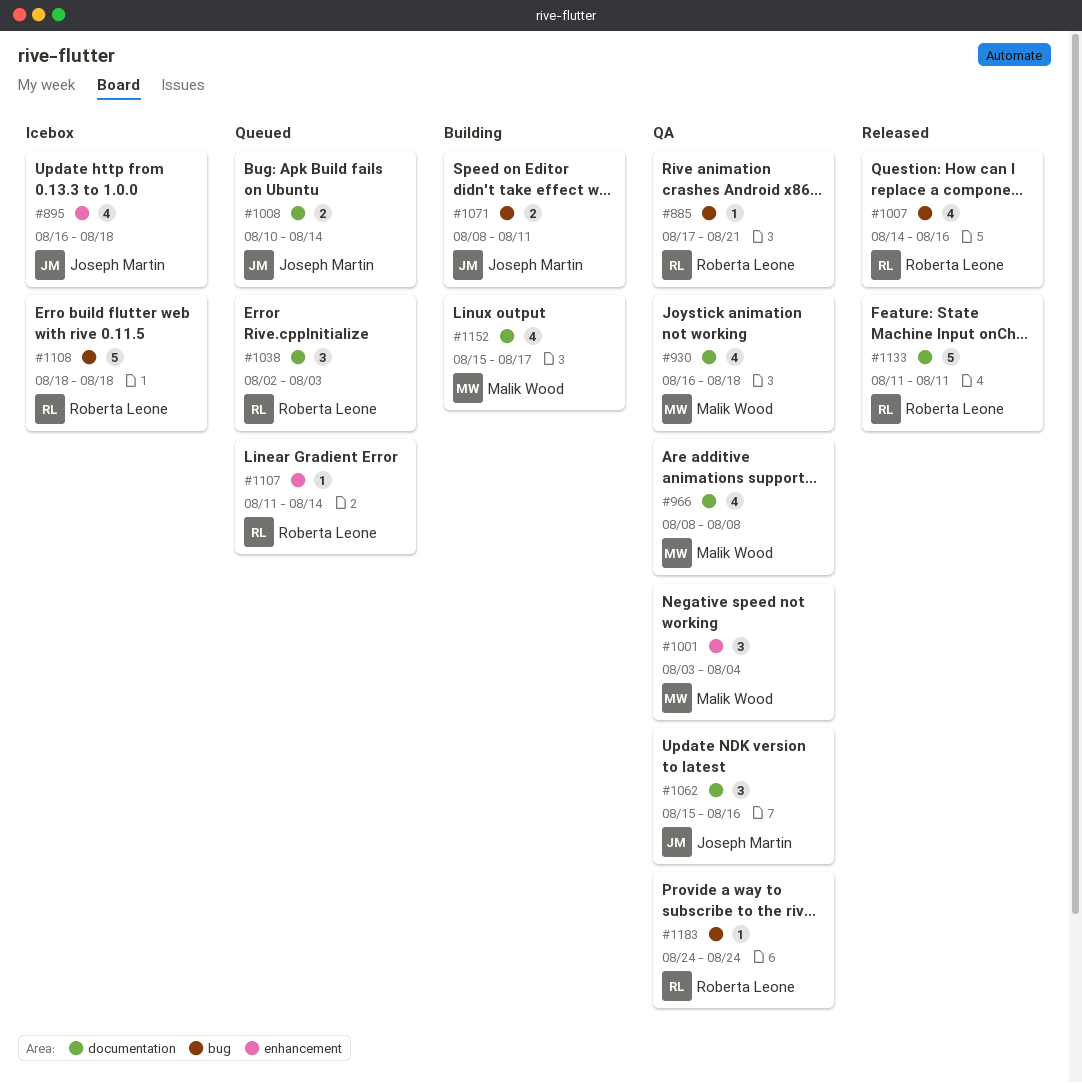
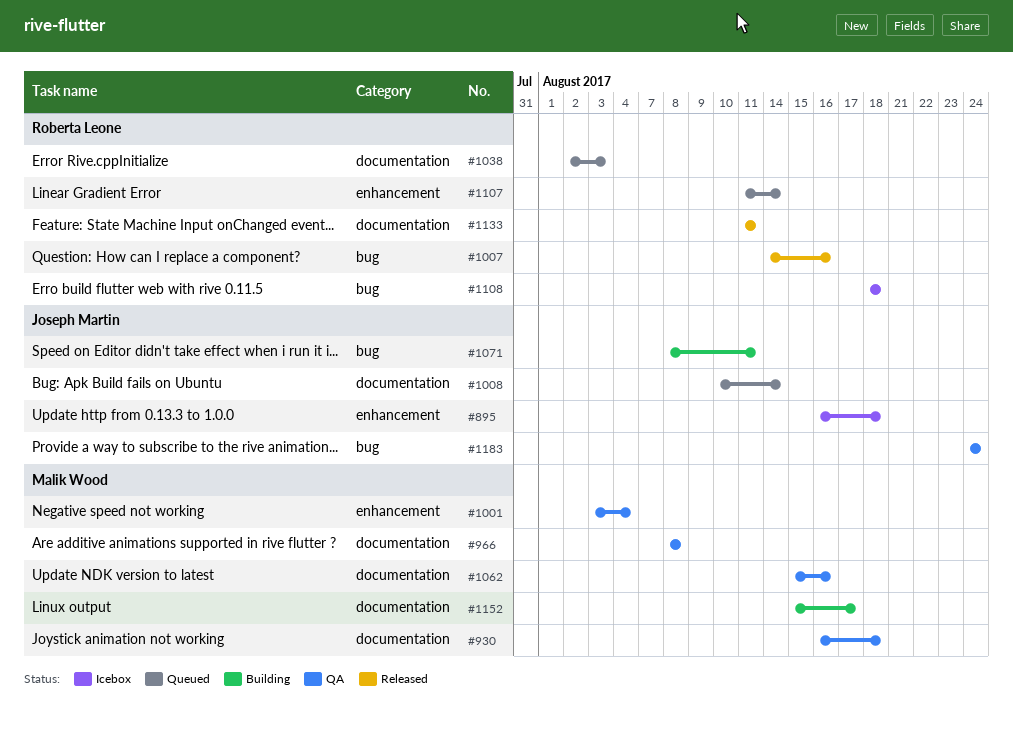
#885: present -> none
#1062, owner: Joseph Martin -> Malik Wood
#1183, owner: Roberta Leone -> Joseph Martin

